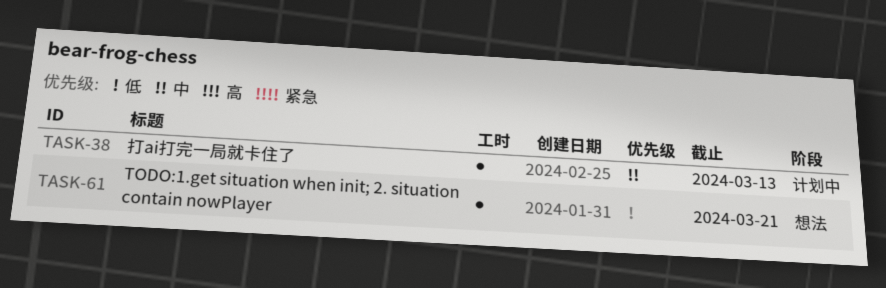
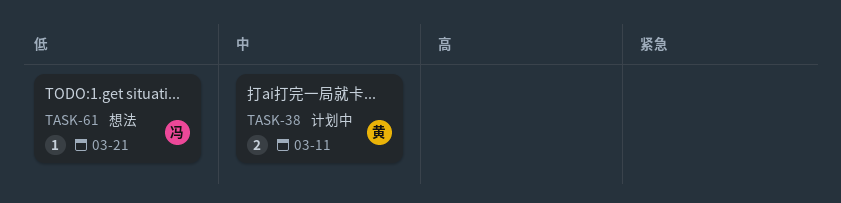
TASK-38, estimate: 1 -> 2
TASK-38, due: Mar 13 -> Mar 11

